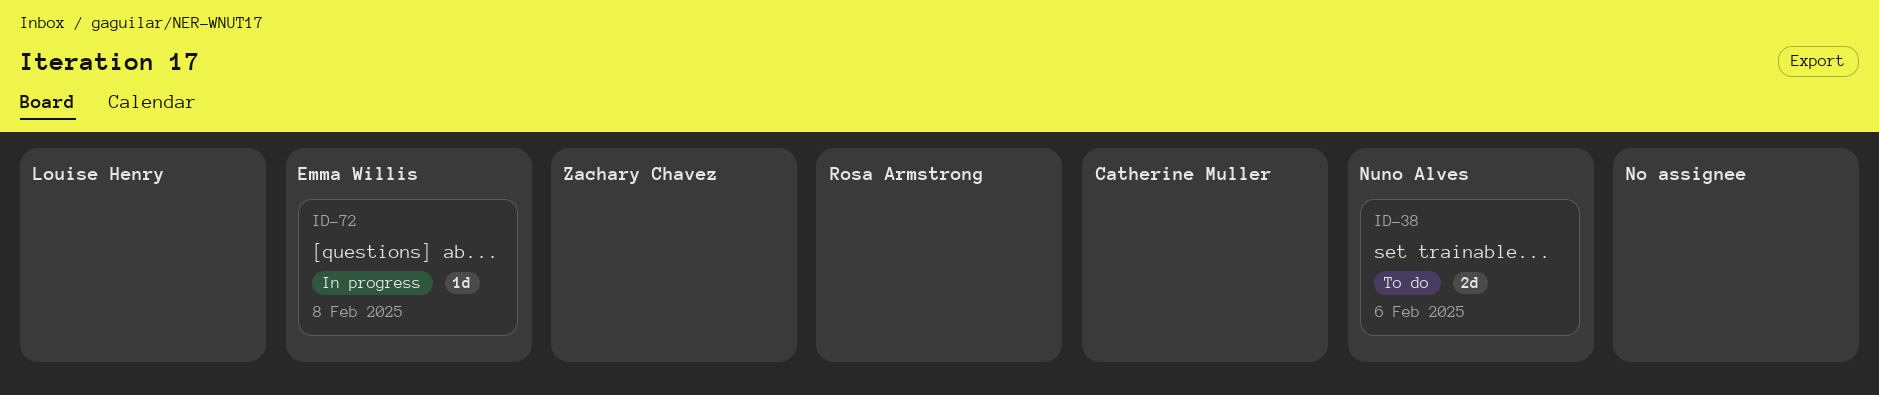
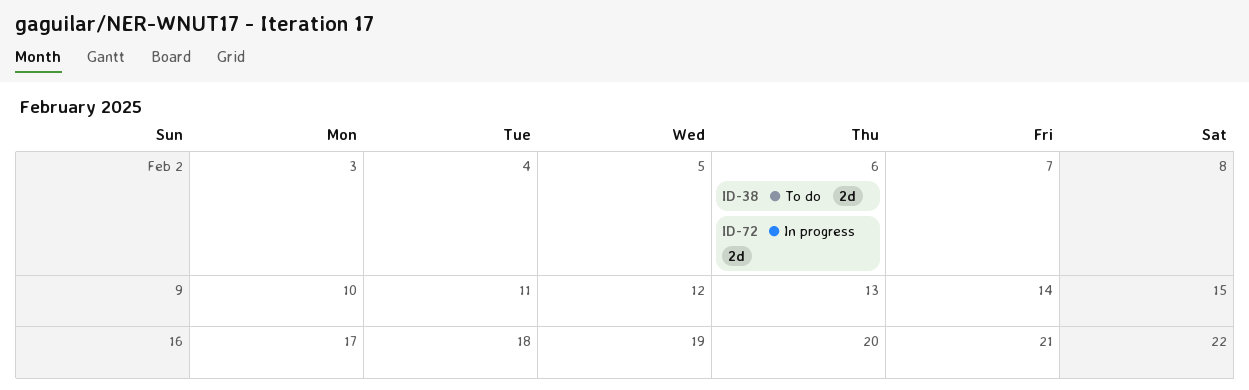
ID-72, estimate: 1d -> 2d
ID-72, due: Feb 8 -> Feb 6

